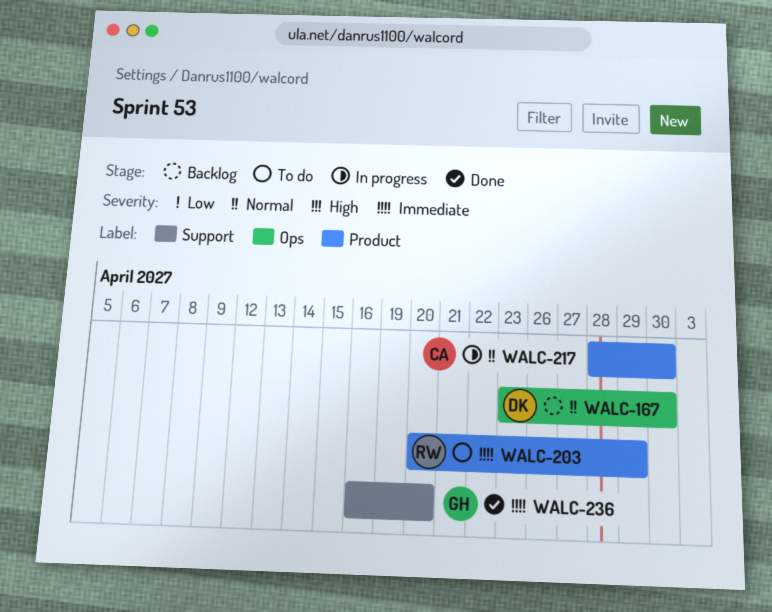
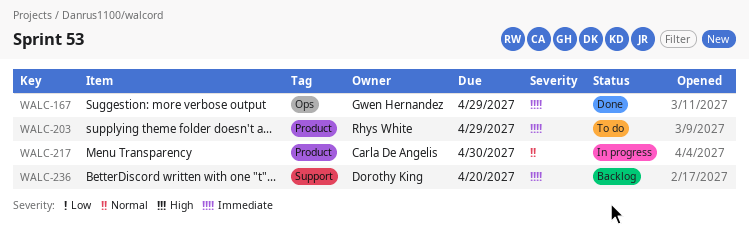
WALC-167, status: Backlog -> Done
WALC-167, owner: Dorothy King -> Gwen Hernandez
WALC-167, priority: Normal -> Immediate
WALC-167, due: Apr 30 -> Apr 29
WALC-236, status: Done -> Backlog
WALC-236, owner: Gwen Hernandez -> Dorothy King

